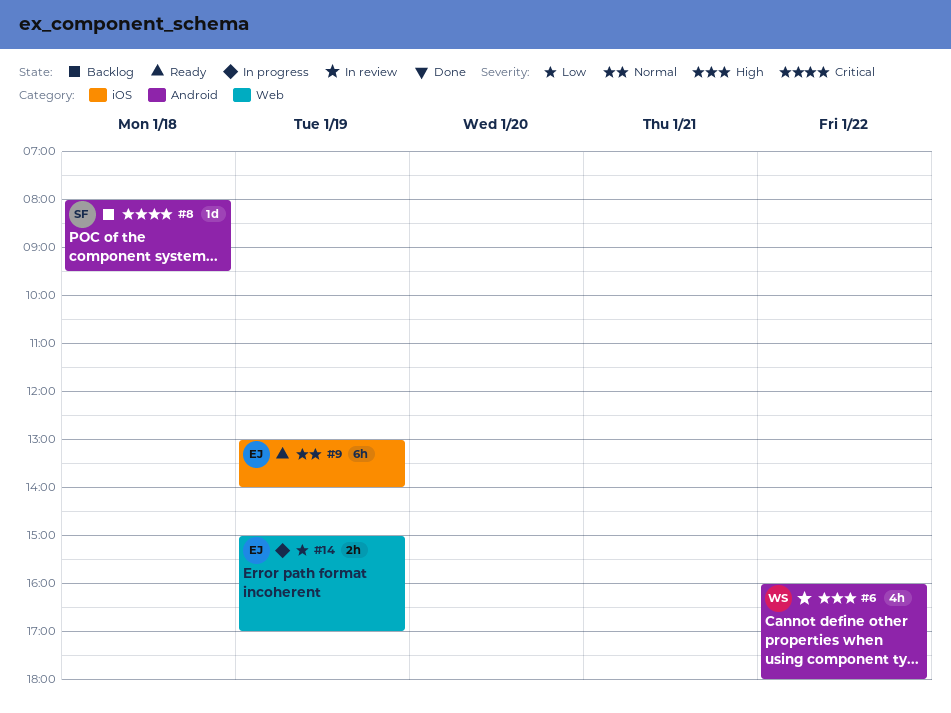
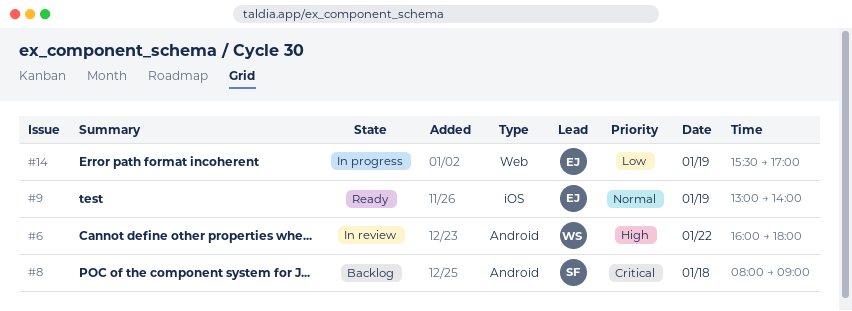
#8, ends: 09:30 -> 09:00
#14, begins: 15:00 -> 15:30

